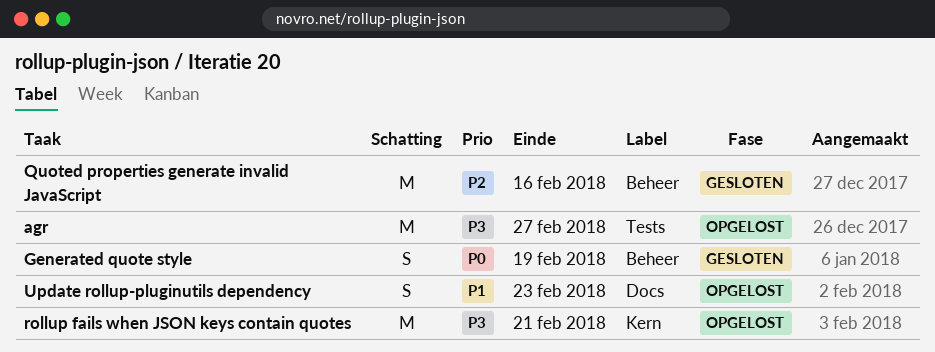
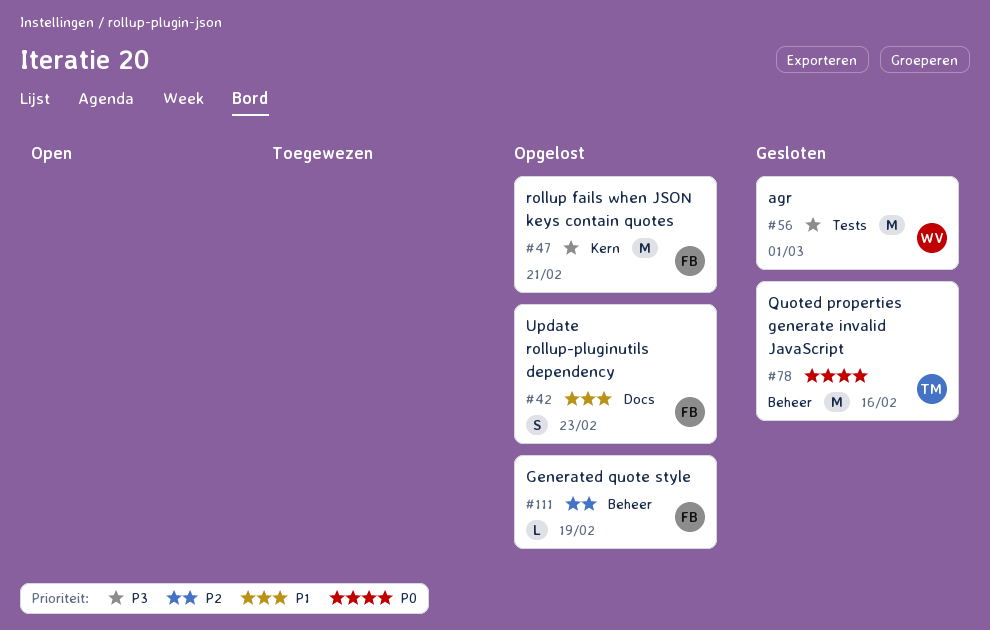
agr, status: Opgelost -> Gesloten
agr, due: Feb 27 -> Mar 1
Generated quote style, status: Gesloten -> Opgelost
Generated quote style, priority: P0 -> P2
Generated quote style, estimate: S -> L
Quoted properties generate invalid JavaScript, priority: P2 -> P0

